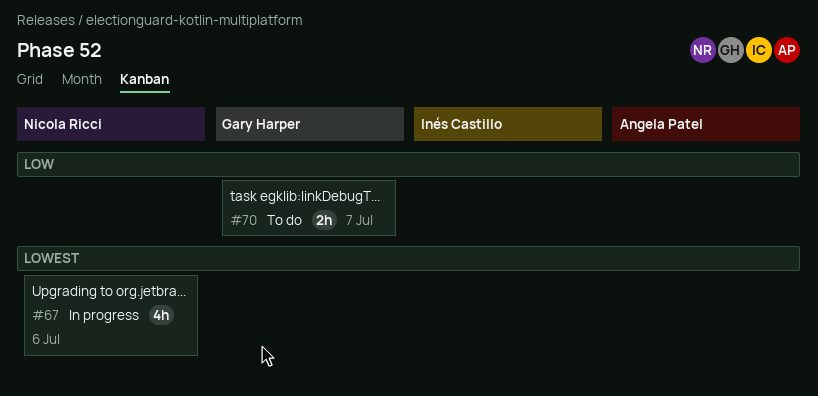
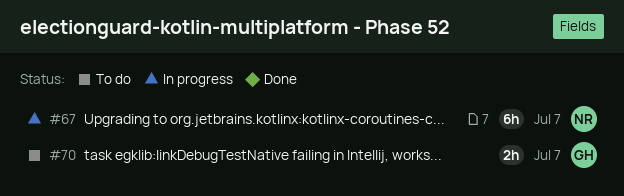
#67, estimate: 4h -> 6h
#67, due: Jul 6 -> Jul 7

